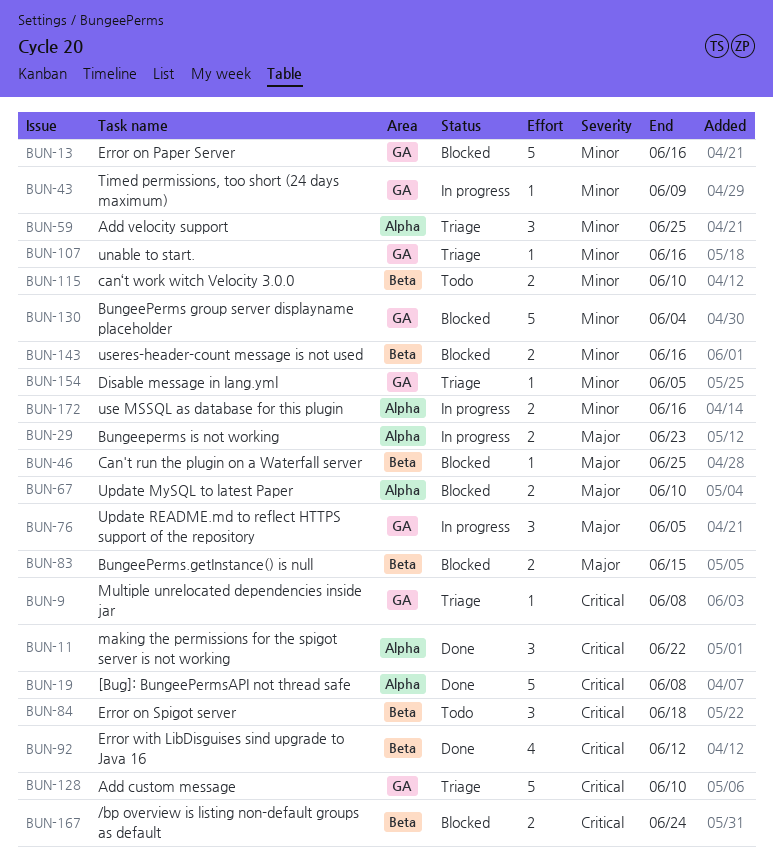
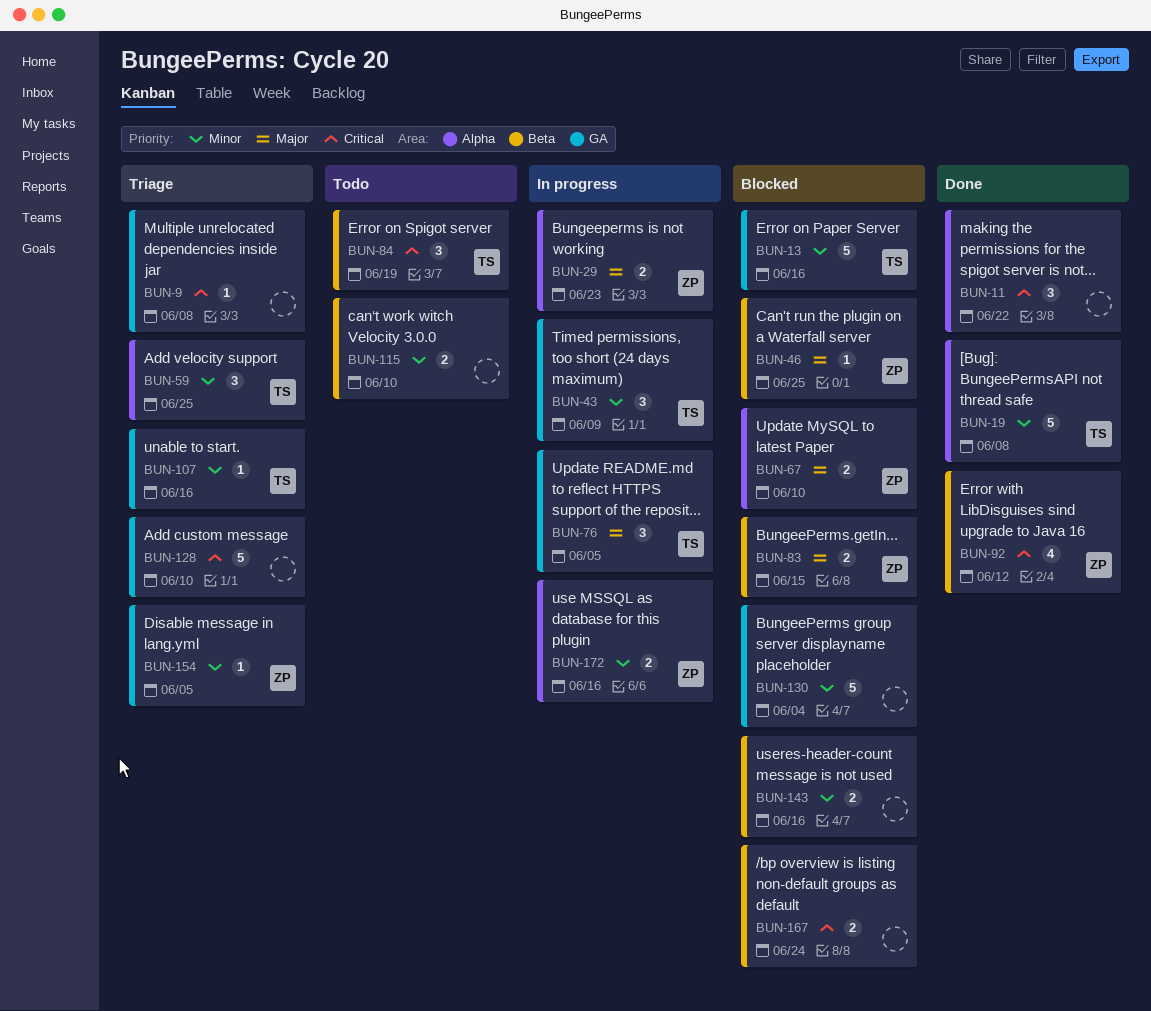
BUN-19, priority: Critical -> Minor
BUN-43, estimate: 1 -> 3
BUN-84, due: Jun 18 -> Jun 19

